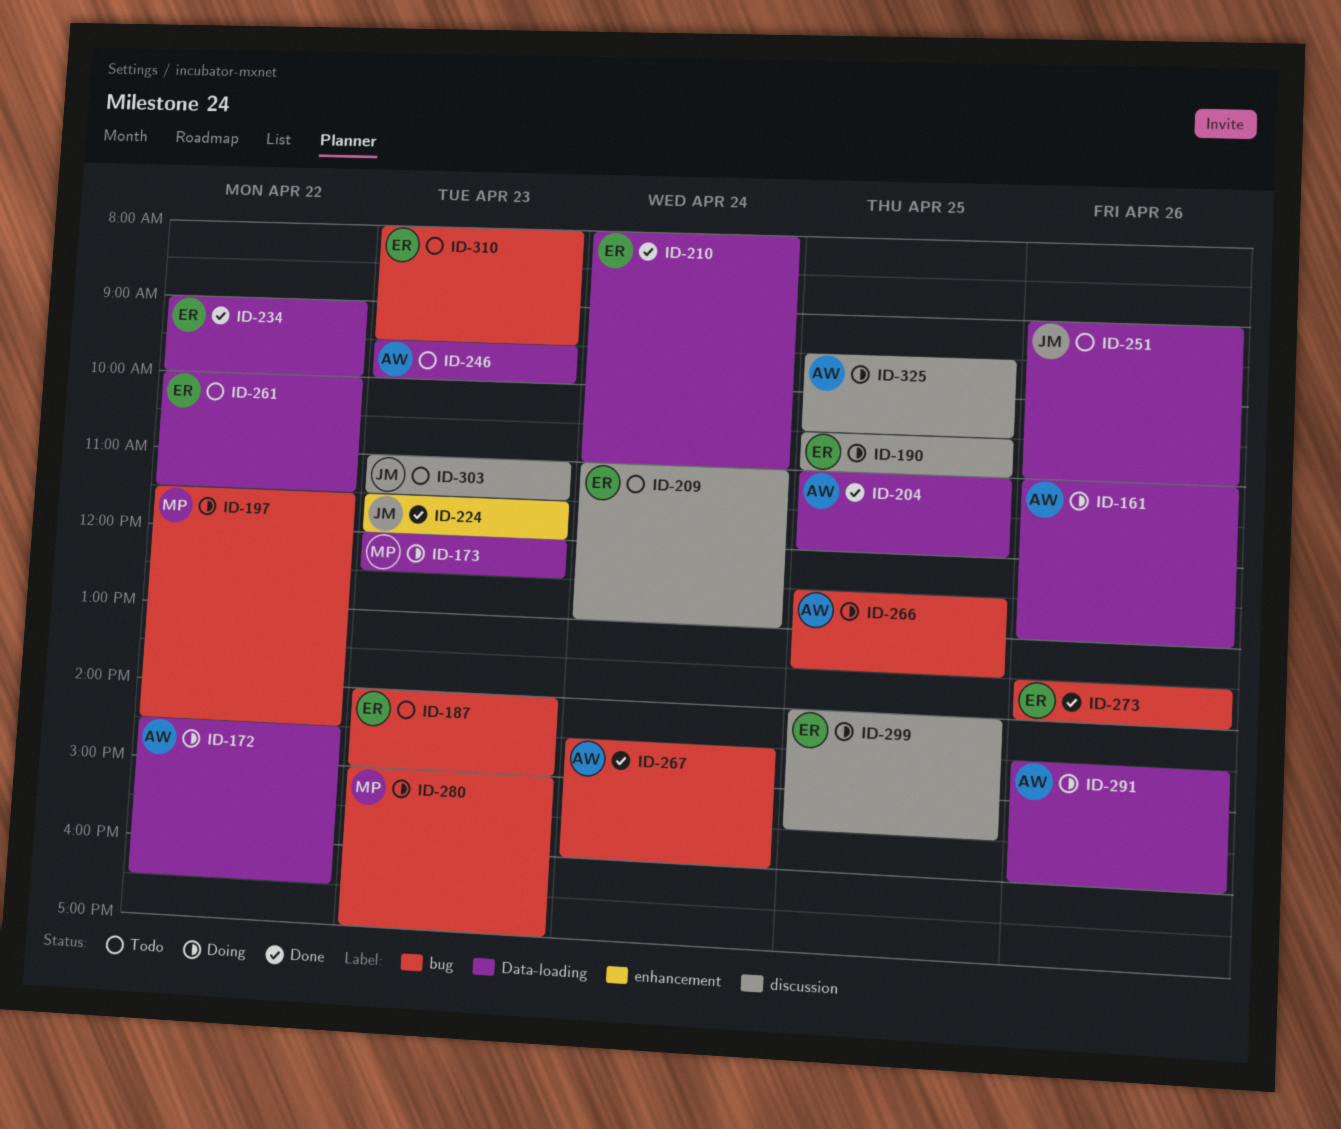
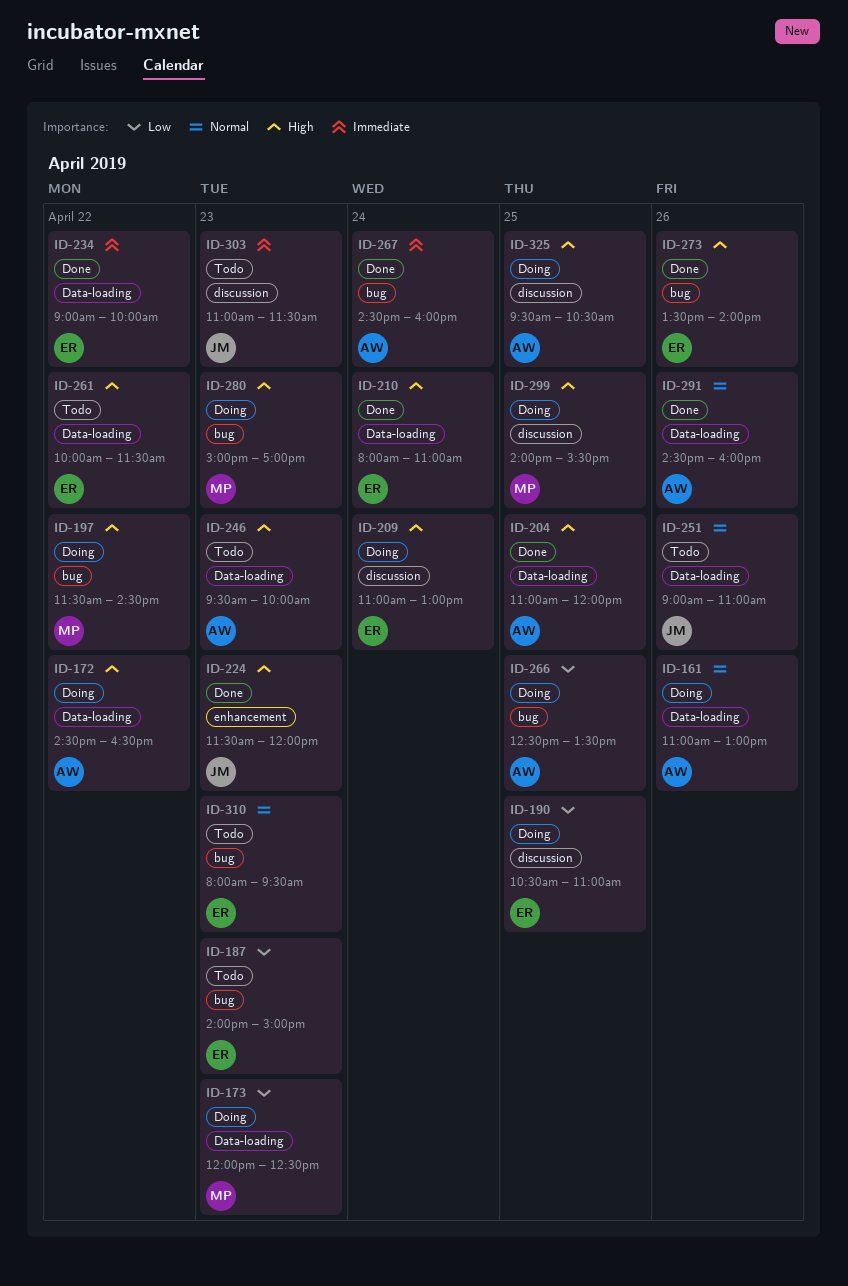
ID-209, status: Todo -> Doing
ID-291, status: Doing -> Done
ID-299, owner: ER -> MP

